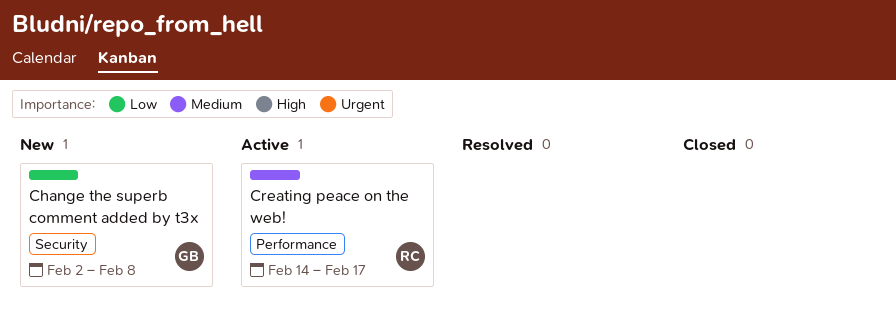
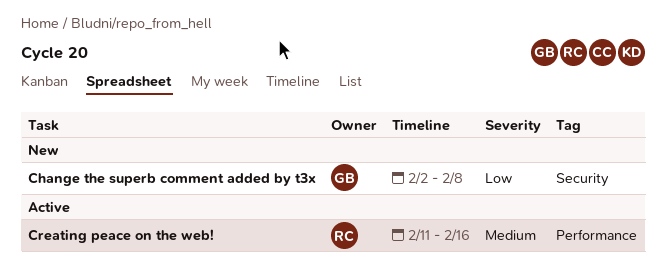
Creating peace on the web!, start: Feb 14 -> Feb 11
Creating peace on the web!, due: Feb 17 -> Feb 16

